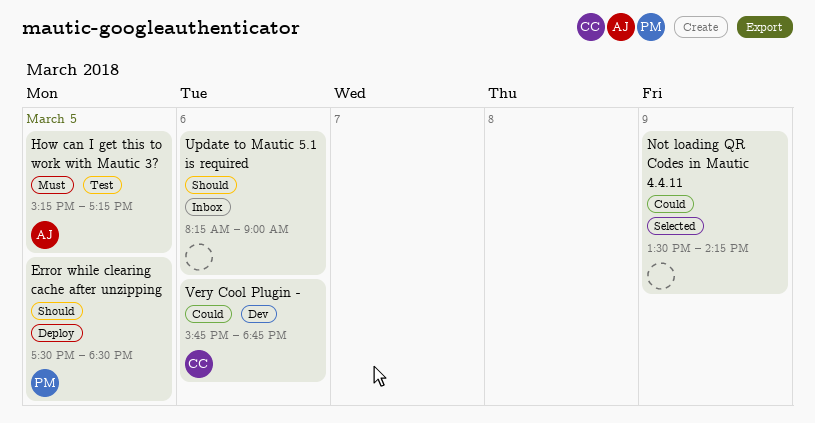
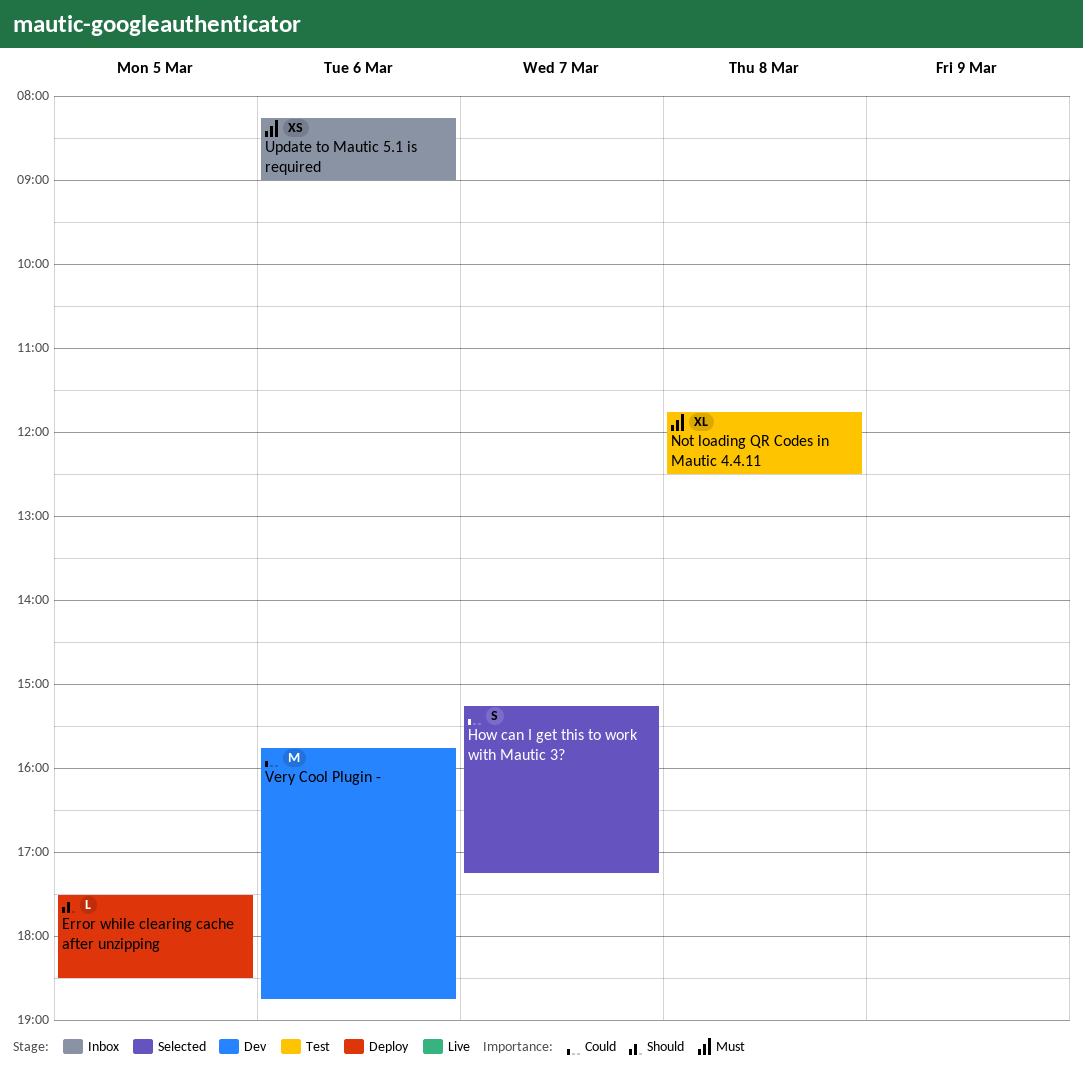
How can I get this to work with Mautic 3?, status: Test -> Selected
How can I get this to work with Mautic 3?, priority: Must -> Could
How can I get this to work with Mautic 3?, day: Mar 5 -> Mar 7
Not loading QR Codes in Mautic 4.4.11, status: Selected -> Test
Not loading QR Codes in Mautic 4.4.11, priority: Could -> Must
Not loading QR Codes in Mautic 4.4.11, day: Mar 9 -> Mar 8
Not loading QR Codes in Mautic 4.4.11, begins: 13:30 -> 11:45
Not loading QR Codes in Mautic 4.4.11, ends: 14:15 -> 12:30
Update to Mautic 5.1 is required, priority: Should -> Must

